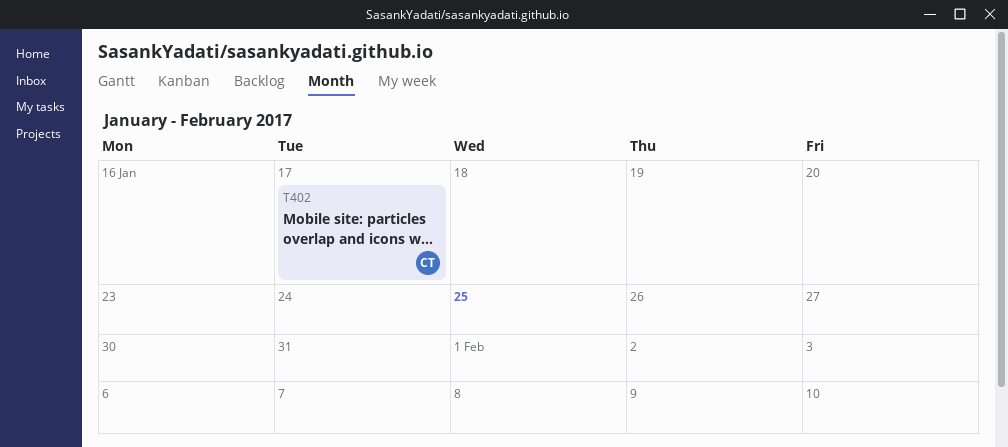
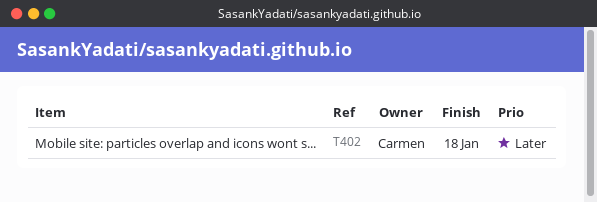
T402, due: Jan 17 -> Jan 18

